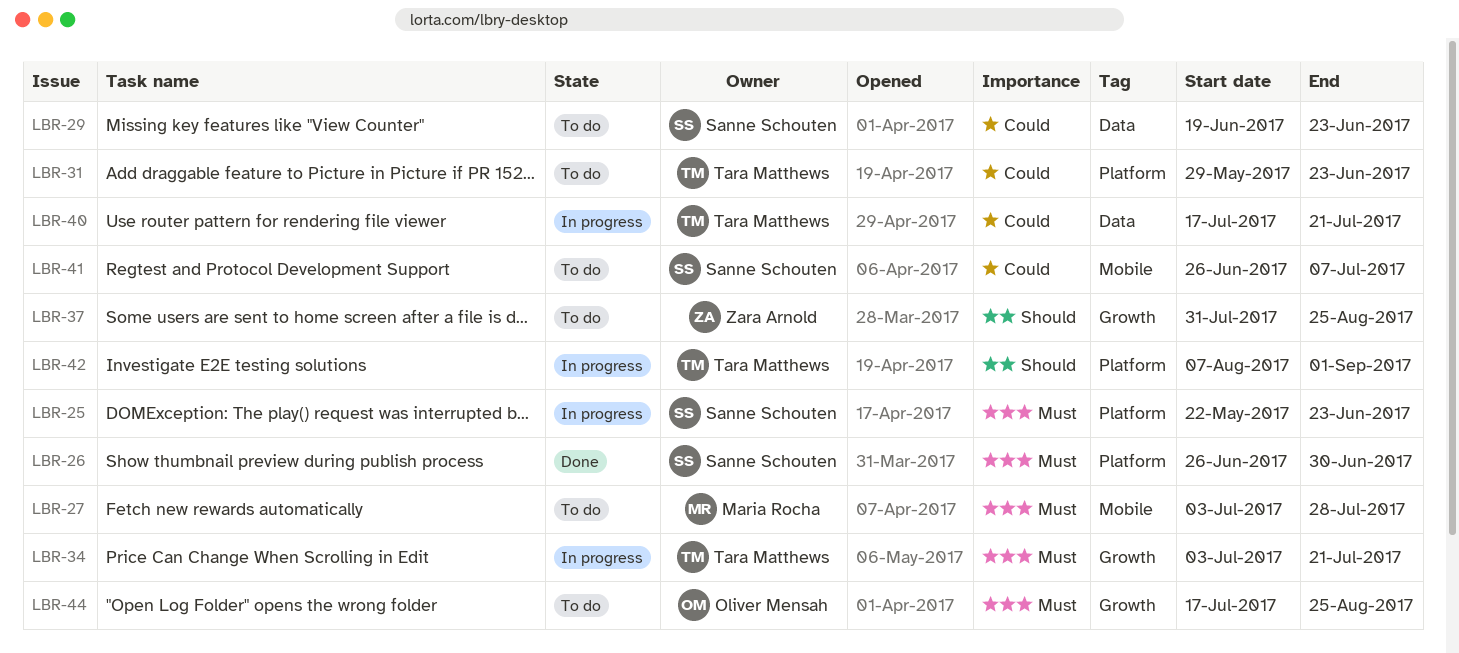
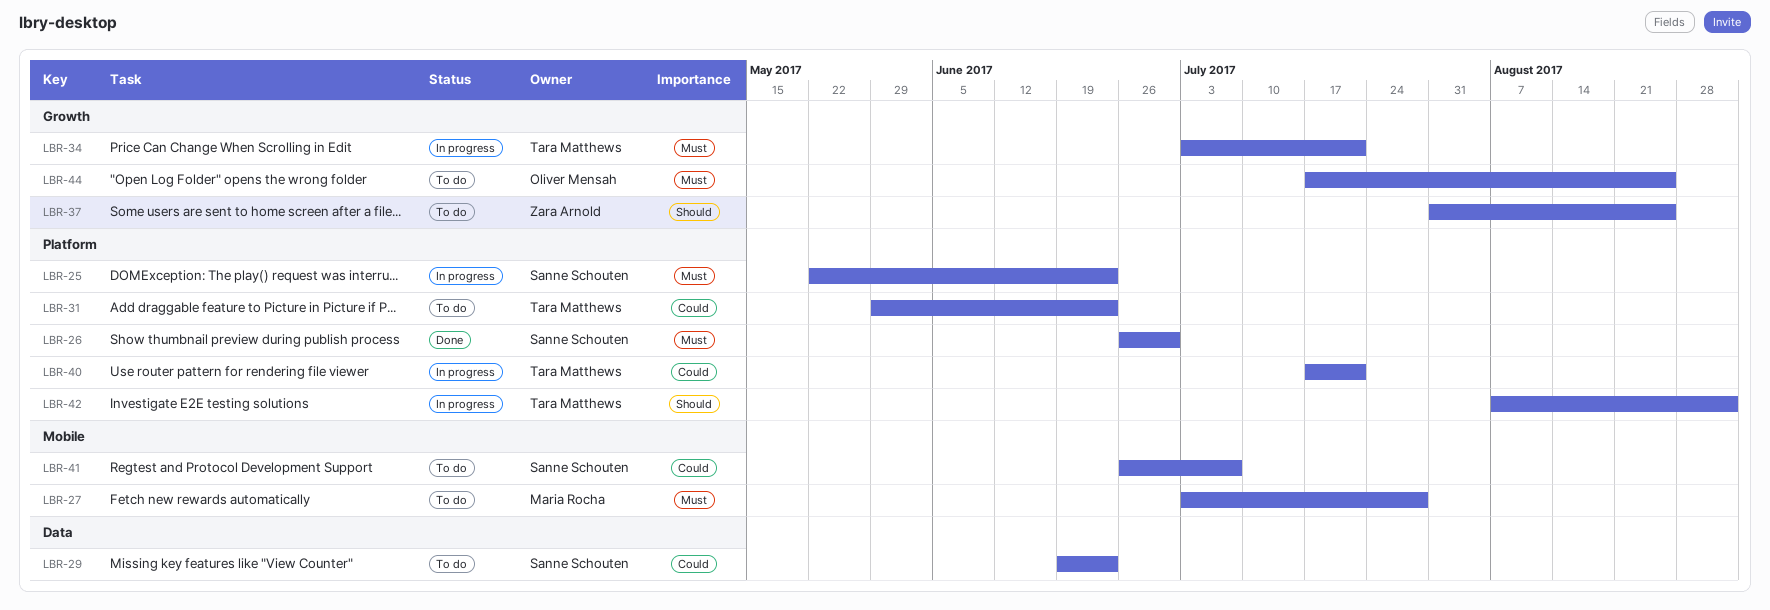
LBR-40, label: Data -> Platform

